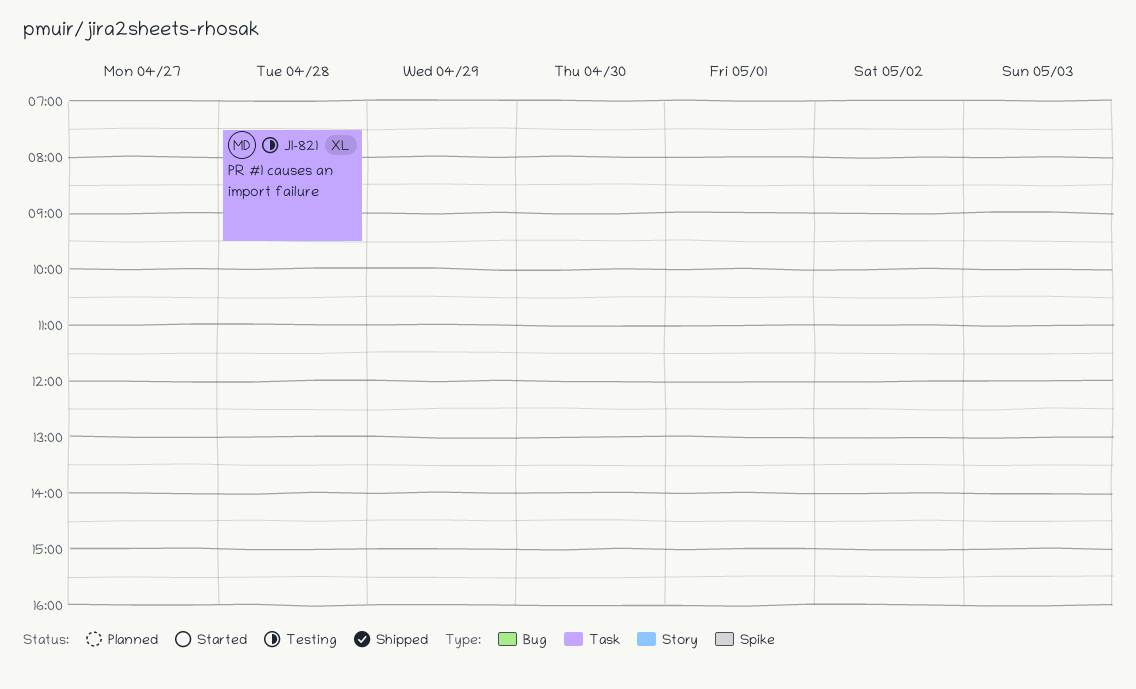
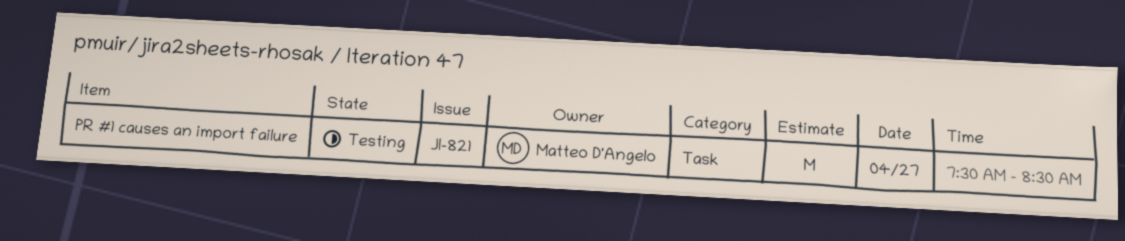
JI-821, estimate: XL -> M
JI-821, day: Apr 28 -> Apr 27
JI-821, ends: 09:30 -> 08:30

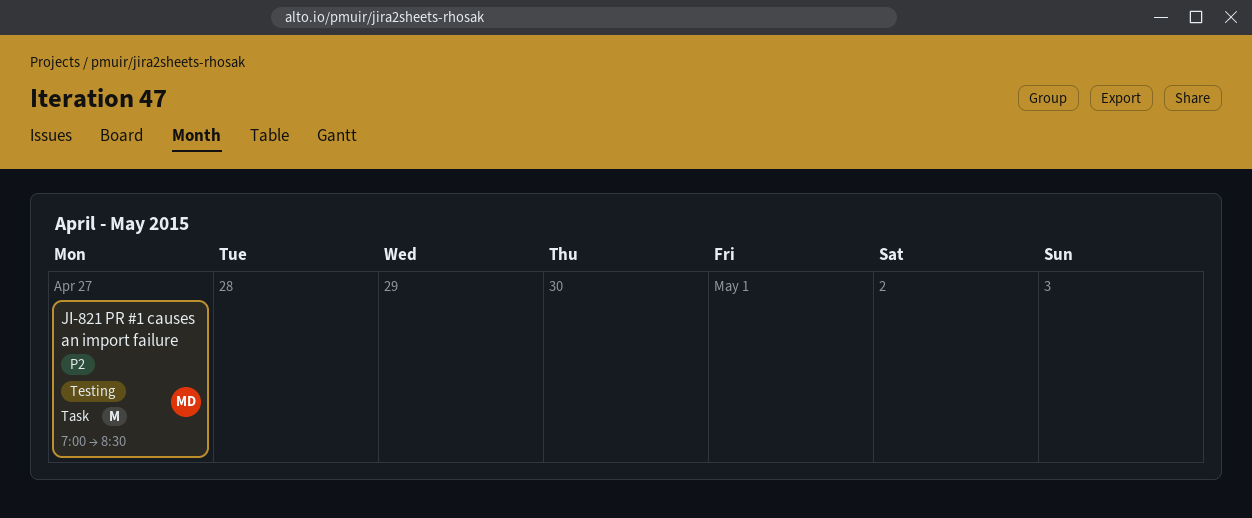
JI-821, begins: 07:30 -> 07:00

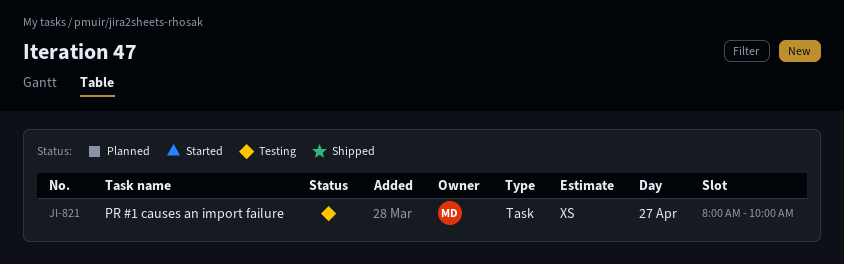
JI-821, estimate: M -> XS
JI-821, begins: 07:00 -> 08:00
JI-821, ends: 08:30 -> 10:00

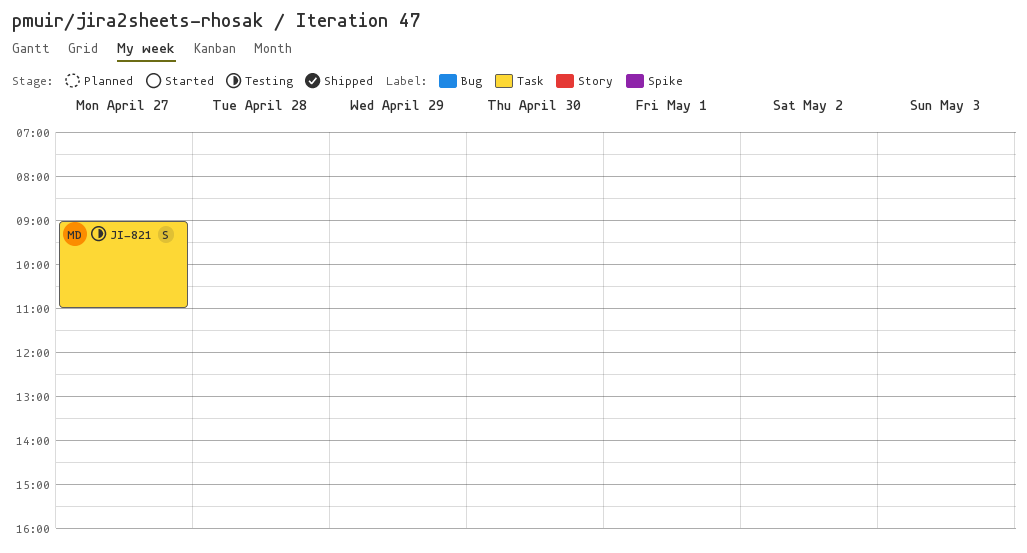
JI-821, estimate: XS -> S
JI-821, begins: 08:00 -> 09:00
JI-821, ends: 10:00 -> 11:00

